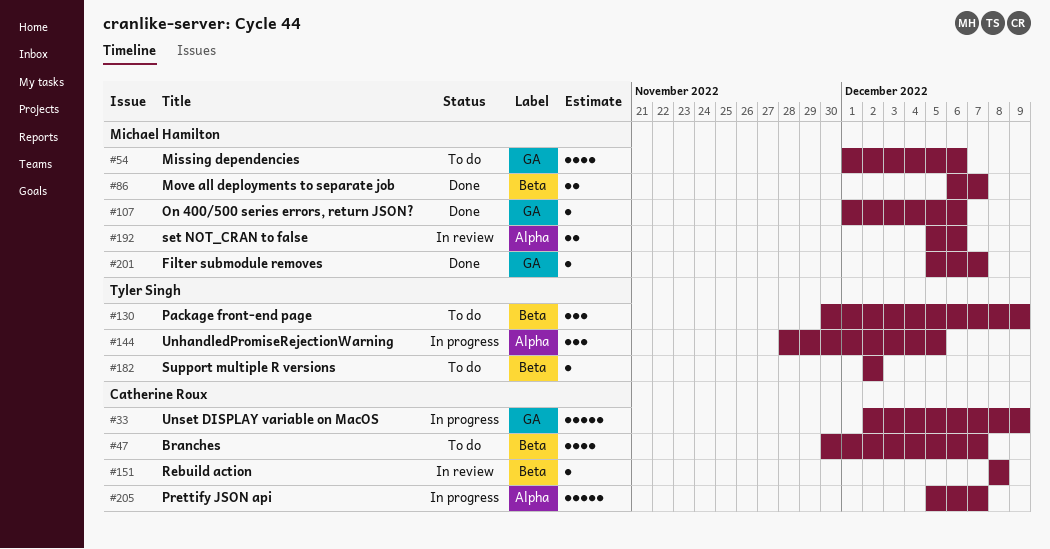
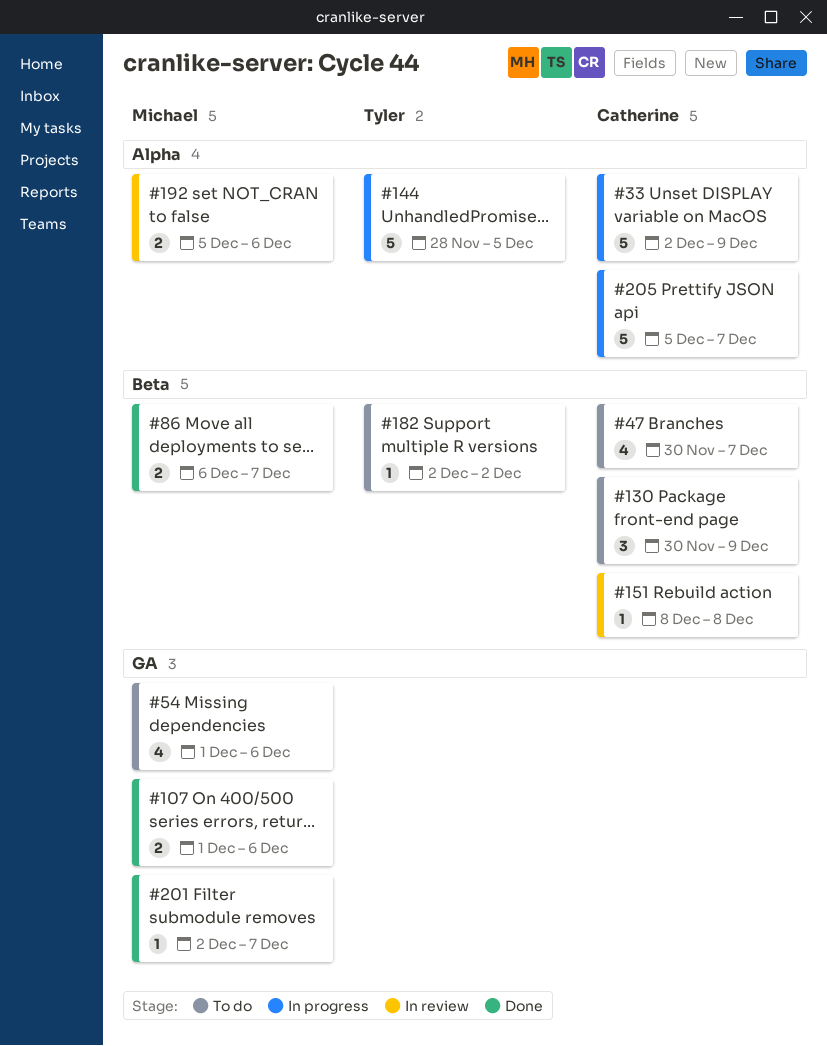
#33, label: GA -> Alpha
#107, estimate: 1 -> 2
#130, owner: Tyler Singh -> Catherine Roux
#144, estimate: 3 -> 5
#201, start: Dec 5 -> Dec 2

